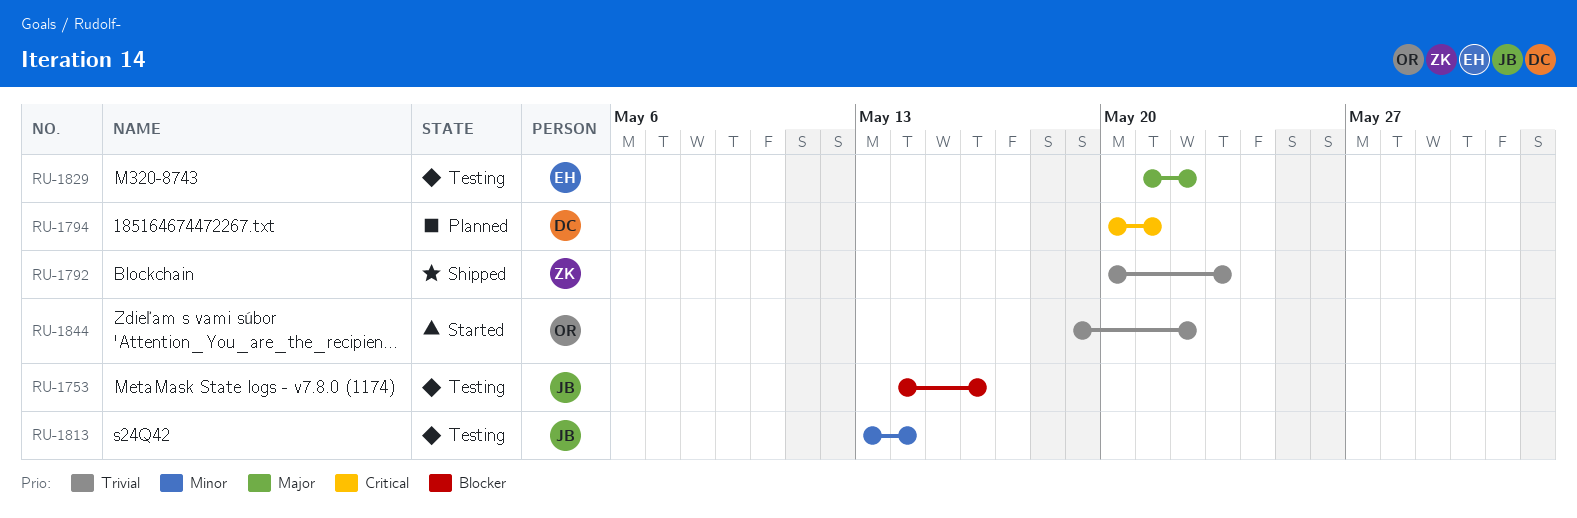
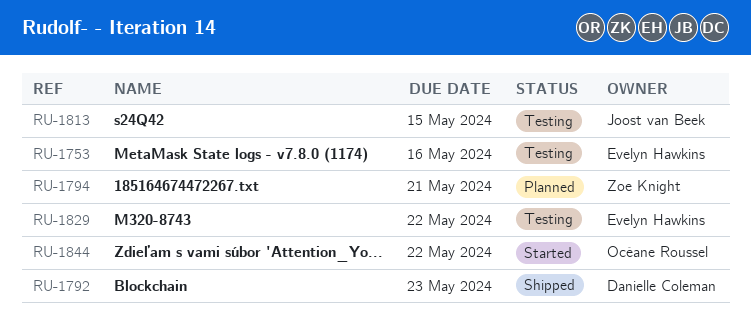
RU-1753, owner: Joost van Beek -> Evelyn Hawkins
RU-1792, owner: Zoe Knight -> Danielle Coleman
RU-1794, owner: Danielle Coleman -> Zoe Knight
RU-1813, due: May 14 -> May 15

